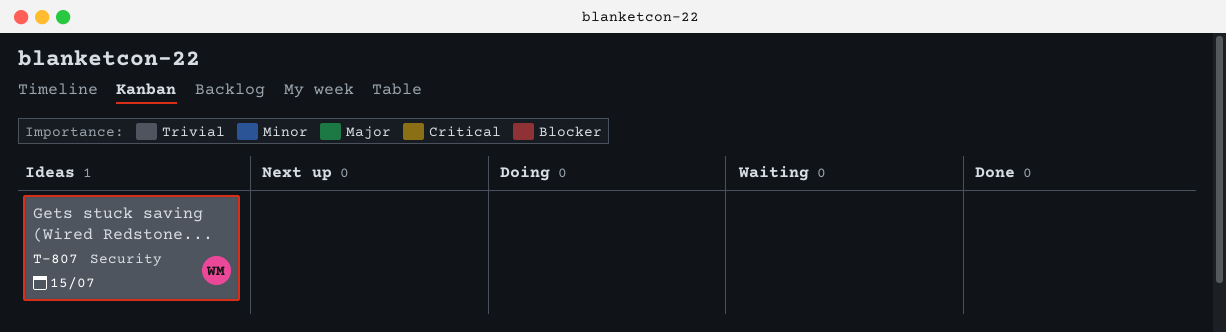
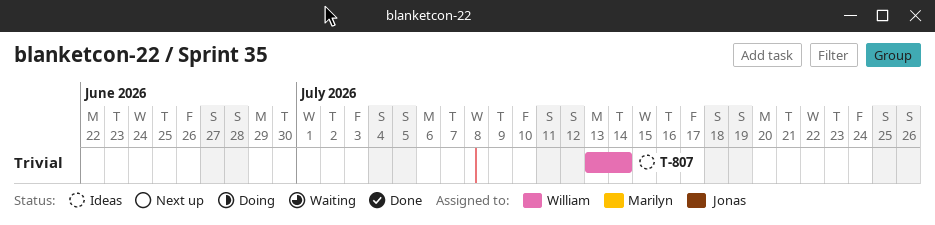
T-807, due: Jul 15 -> Jul 14

